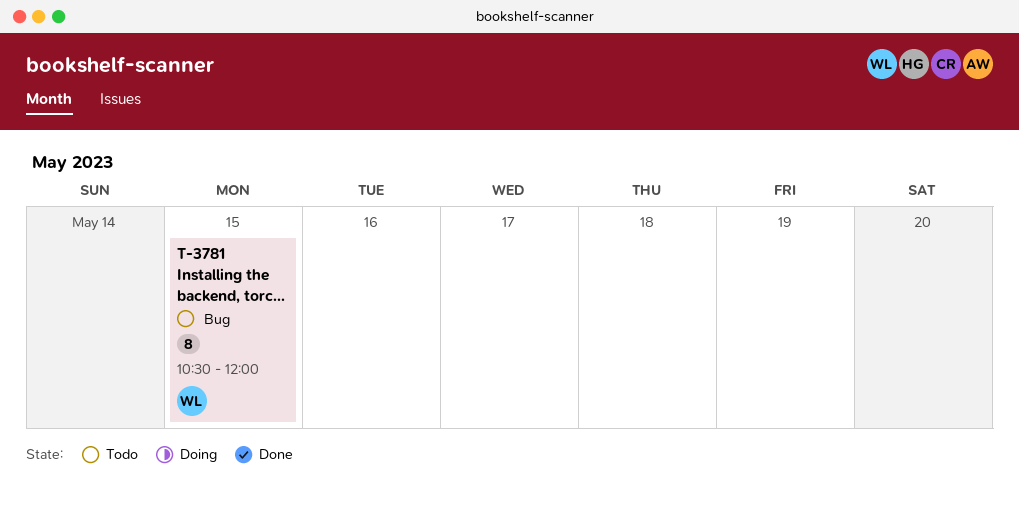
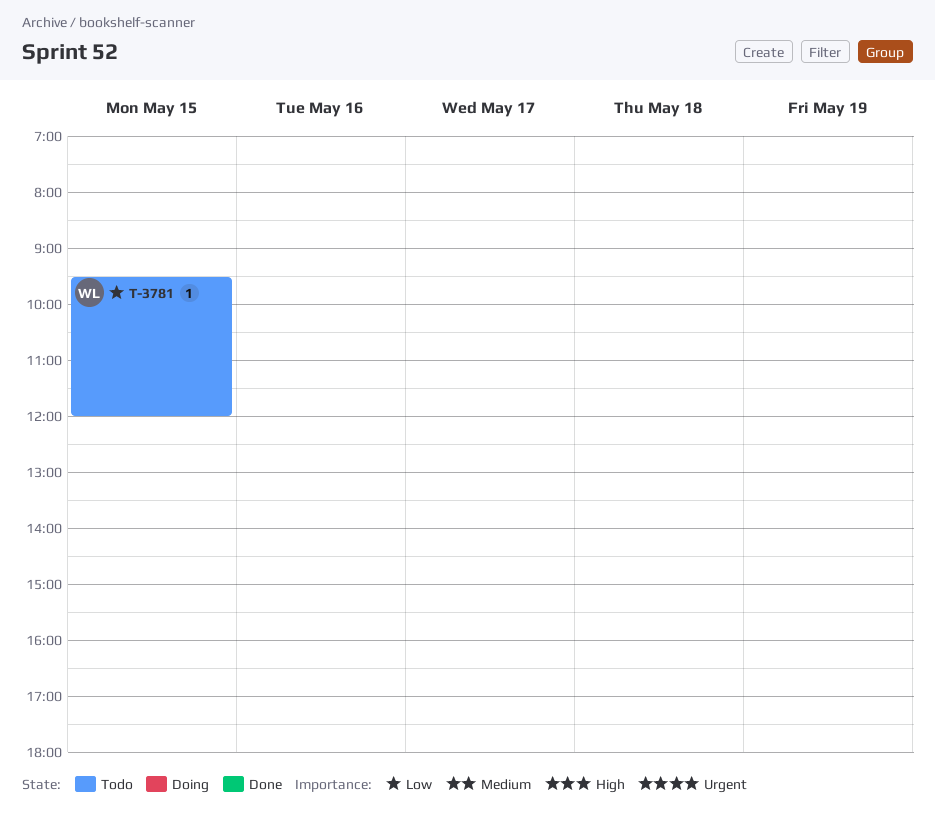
T-3781, estimate: 8 -> 1
T-3781, begins: 10:30 -> 09:30

